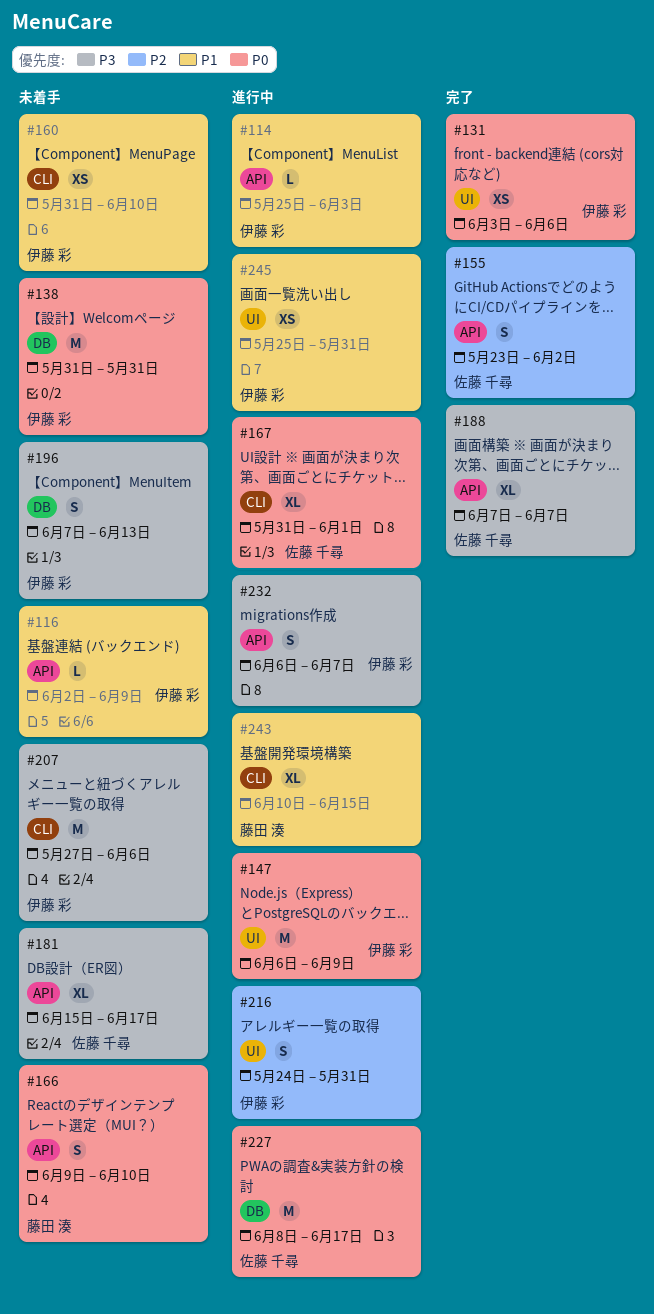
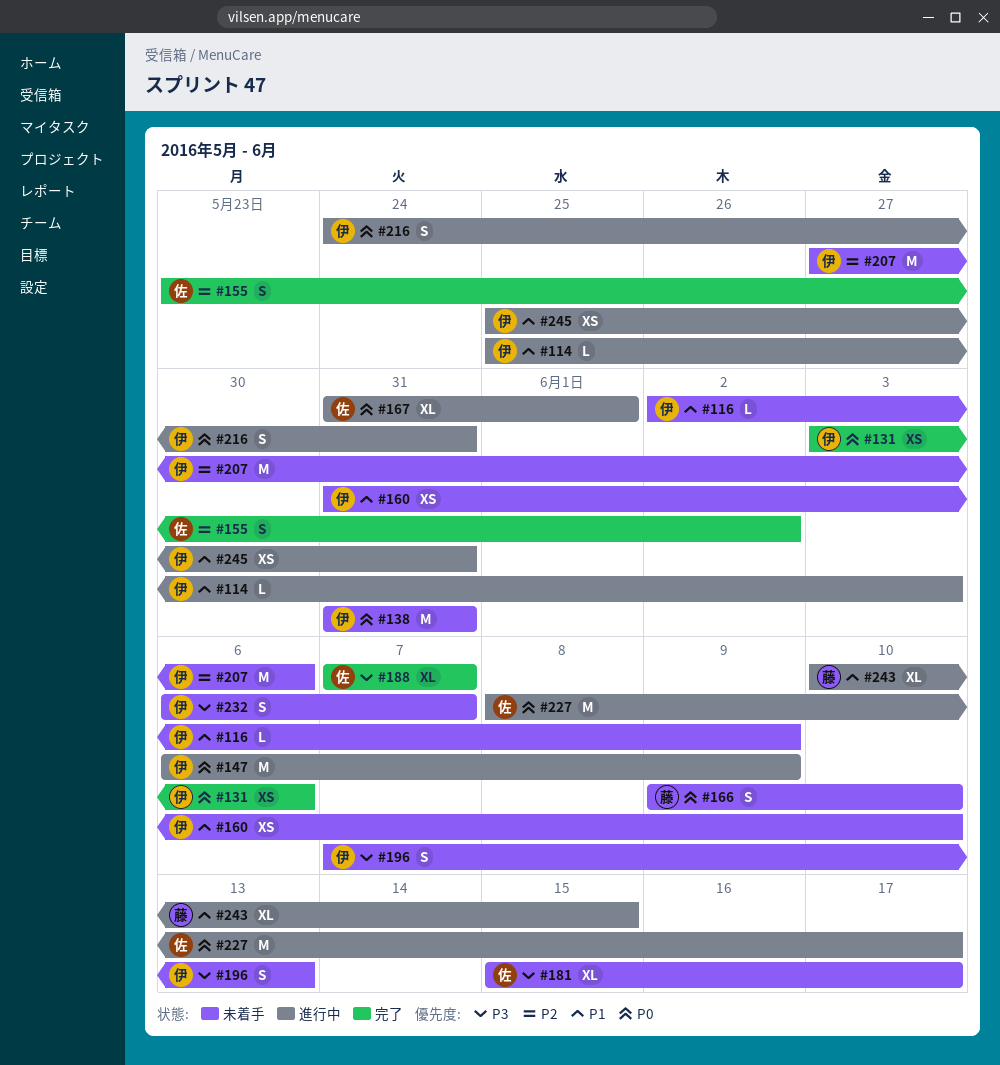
#207, priority: P3 -> P2
#216, priority: P2 -> P0
#232, status: 進行中 -> 未着手

